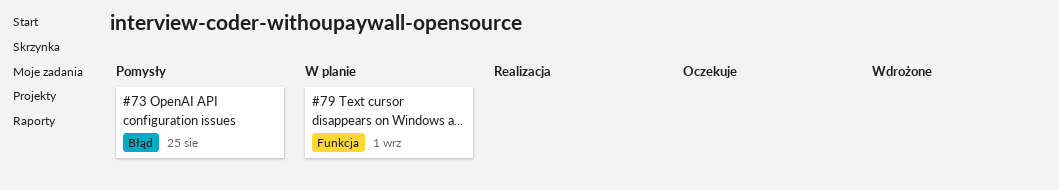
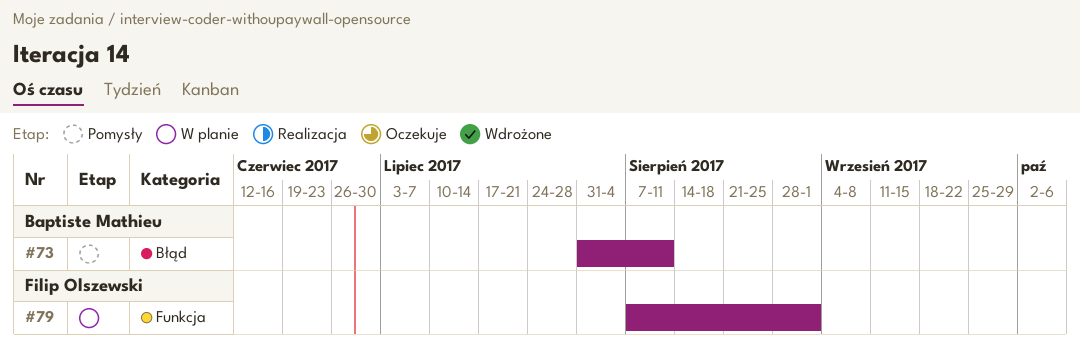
#73, due: Aug 25 -> Aug 11

